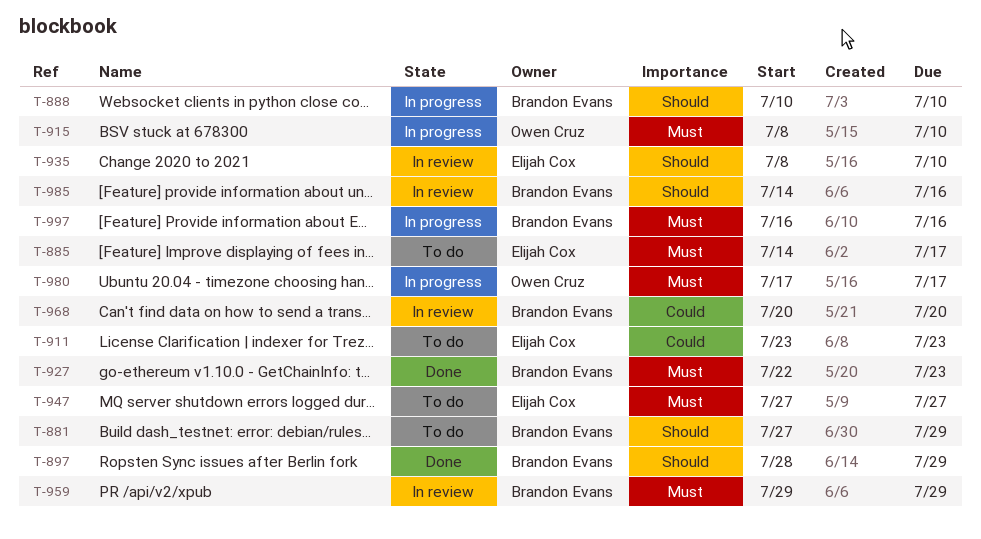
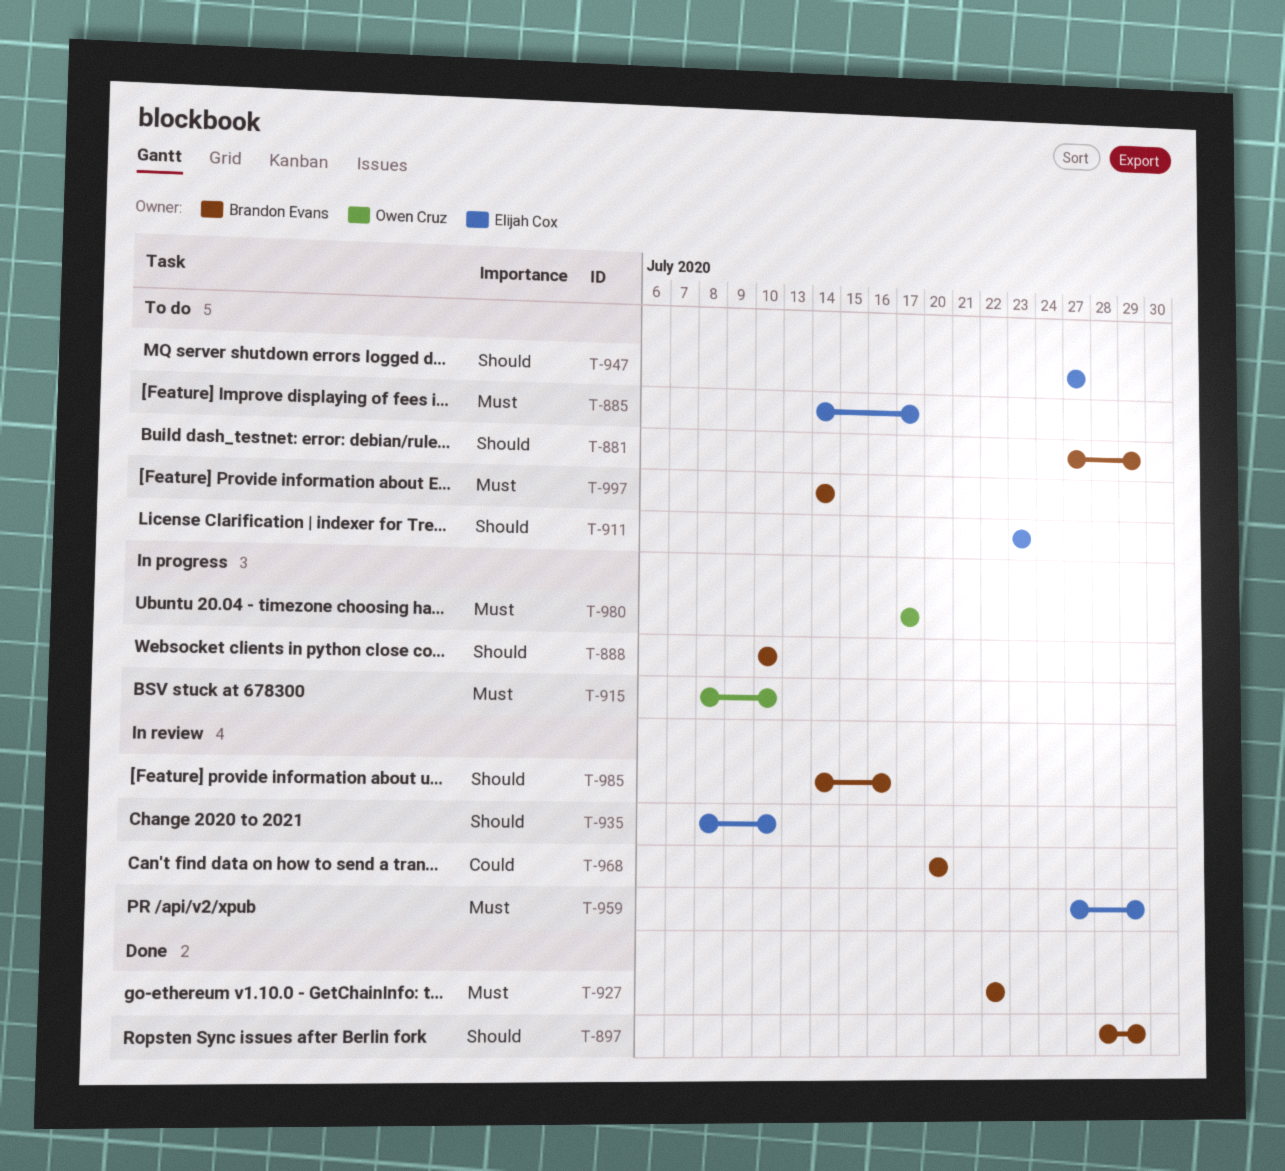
T-911, priority: Could -> Should
T-927, due: Jul 23 -> Jul 22
T-947, priority: Must -> Should
T-959, owner: Brandon Evans -> Elijah Cox
T-959, start: Jul 29 -> Jul 27
T-997, status: In progress -> To do
T-997, start: Jul 16 -> Jul 14
T-997, due: Jul 16 -> Jul 14

